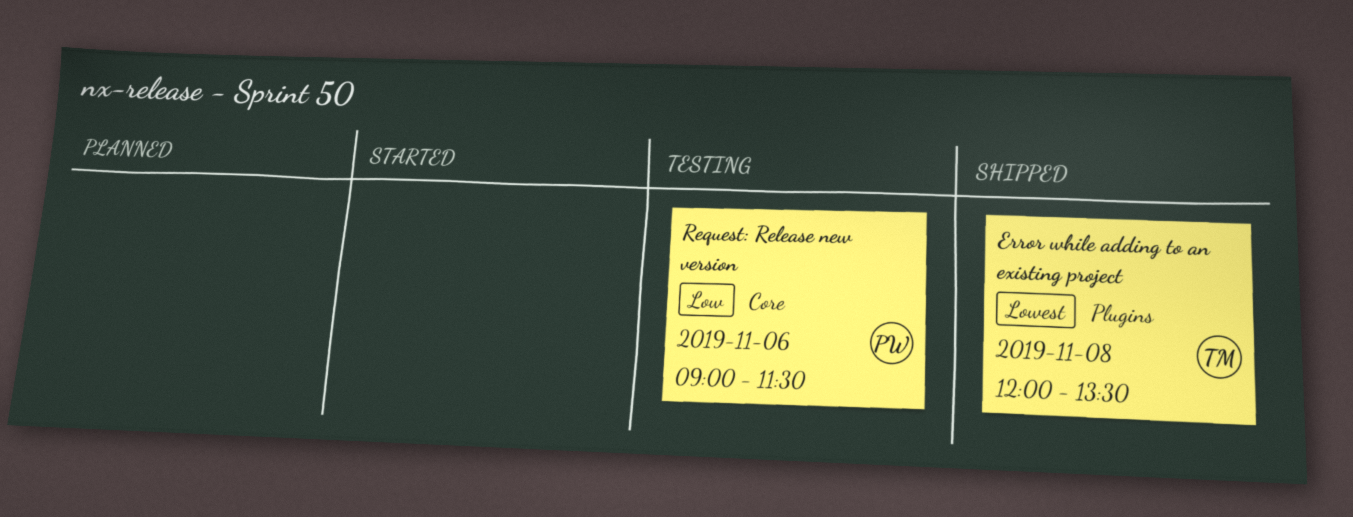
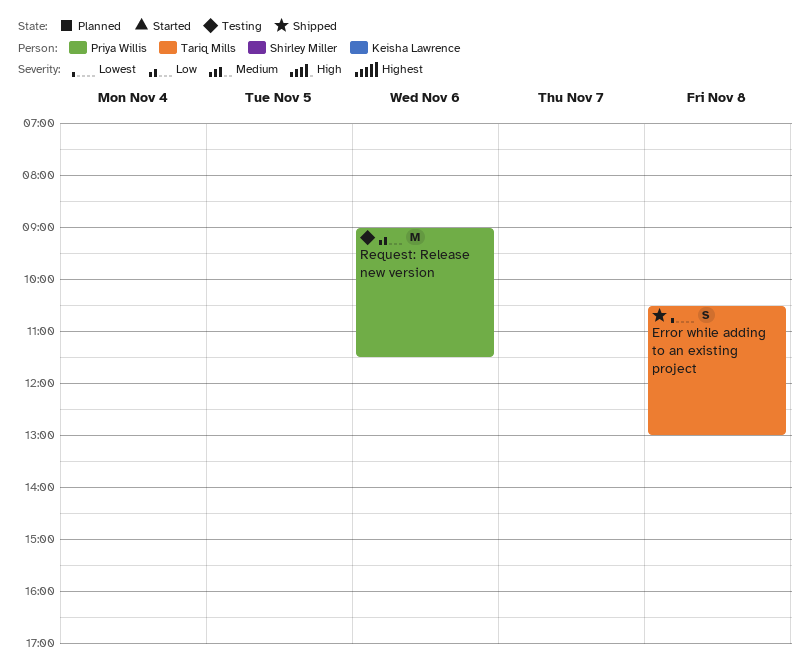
Error while adding to an existing project, begins: 12:00 -> 10:30
Error while adding to an existing project, ends: 13:30 -> 13:00

